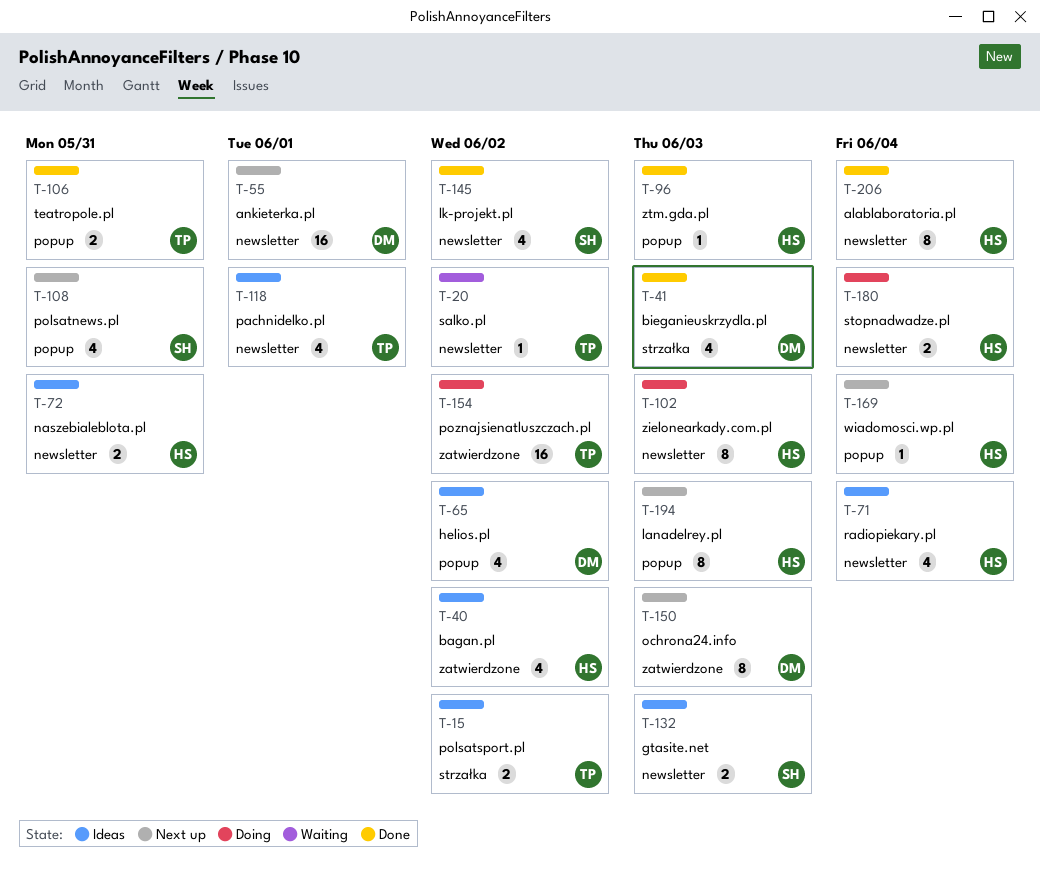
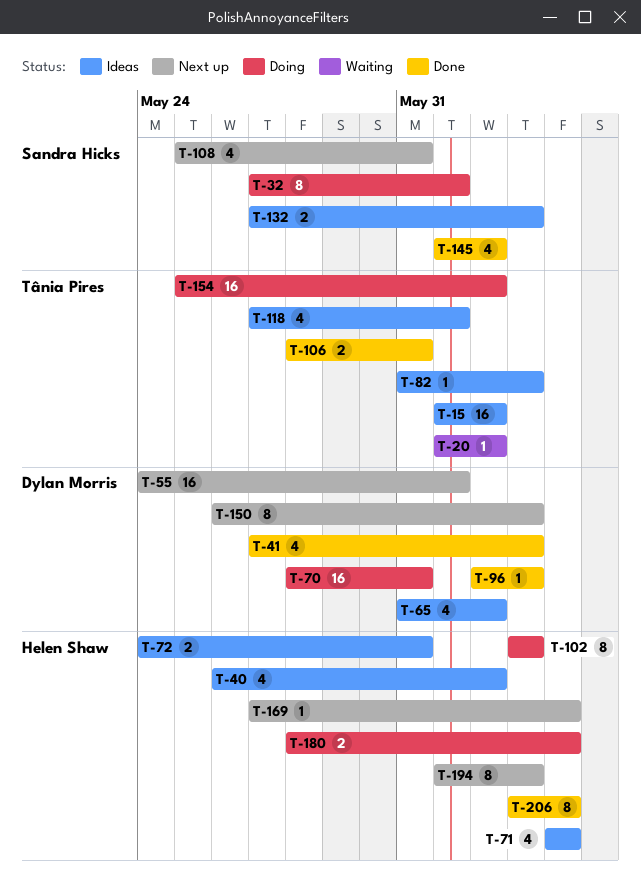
T-15, estimate: 2 -> 16
T-32: none -> present
T-70: none -> present
T-82: none -> present
T-96, owner: Helen Shaw -> Dylan Morris

